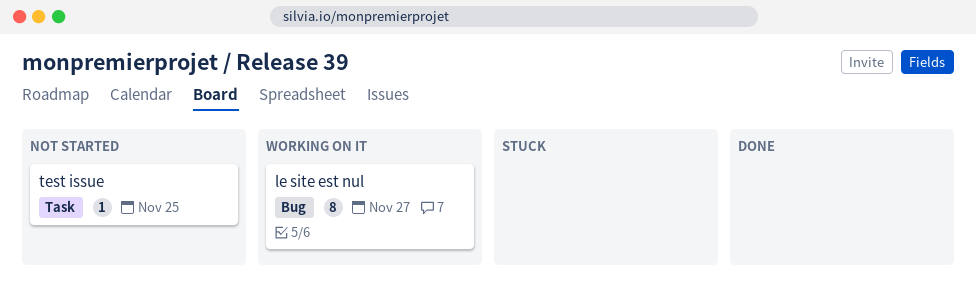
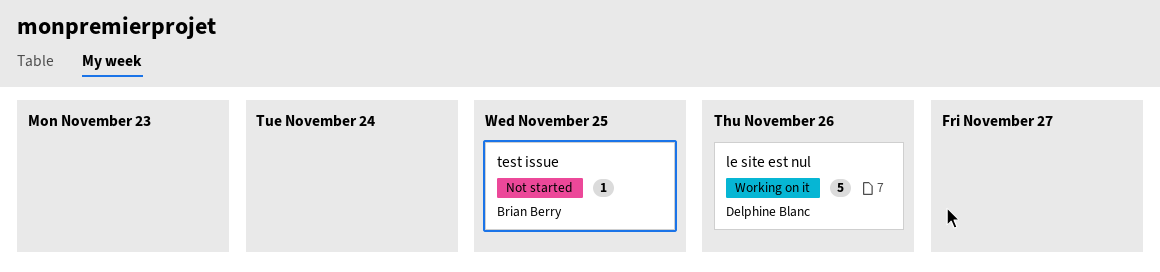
le site est nul, estimate: 8 -> 5
le site est nul, due: Nov 27 -> Nov 26

